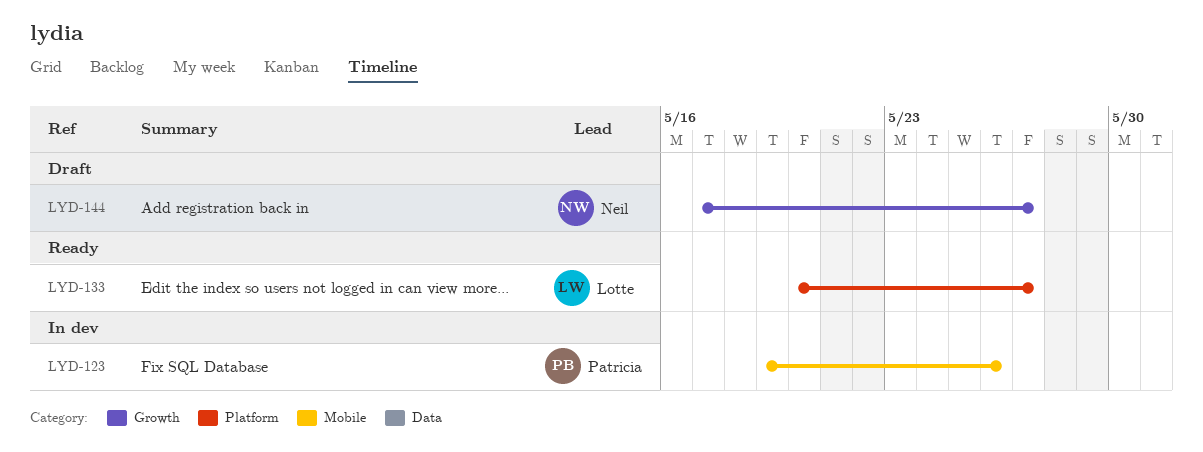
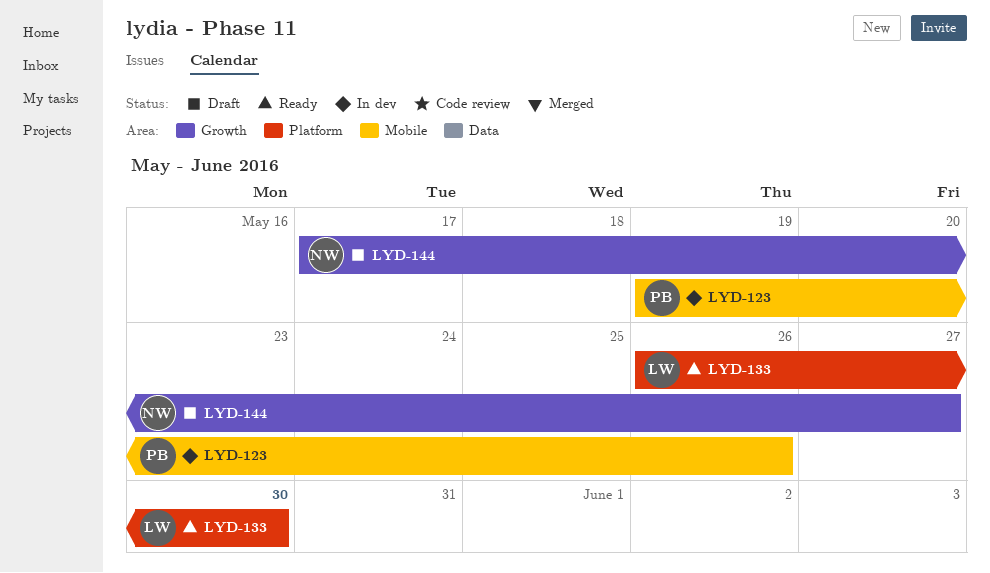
LYD-133, start: May 20 -> May 26
LYD-133, due: May 27 -> May 30

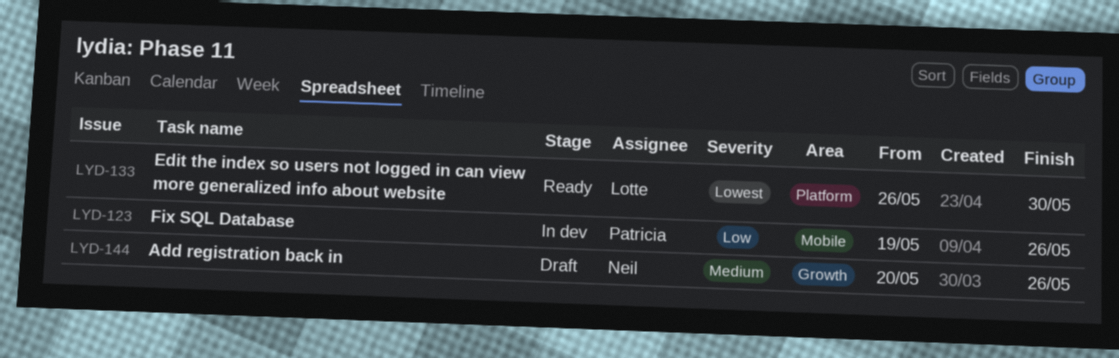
LYD-144, start: May 17 -> May 20
LYD-144, due: May 27 -> May 26

